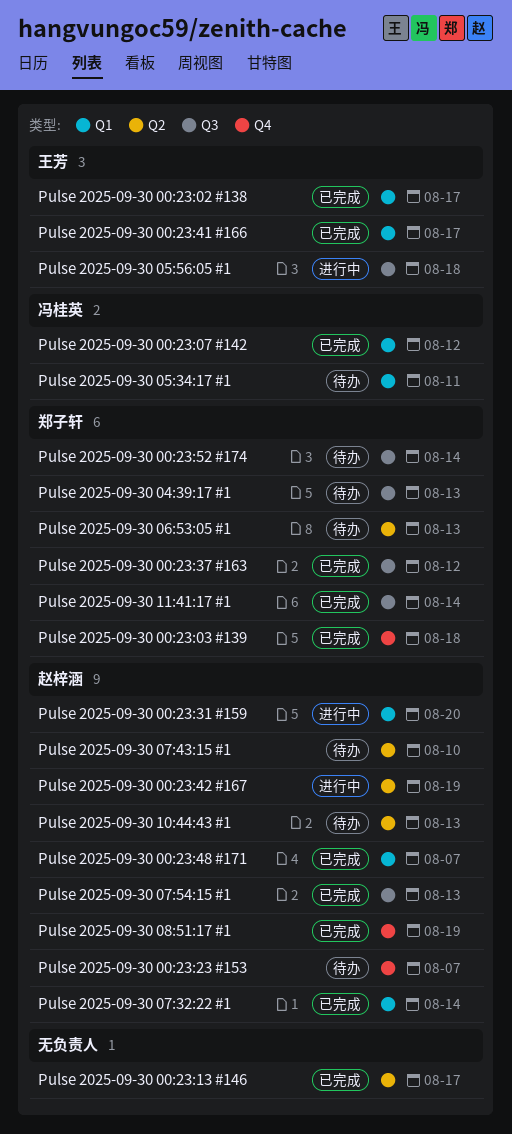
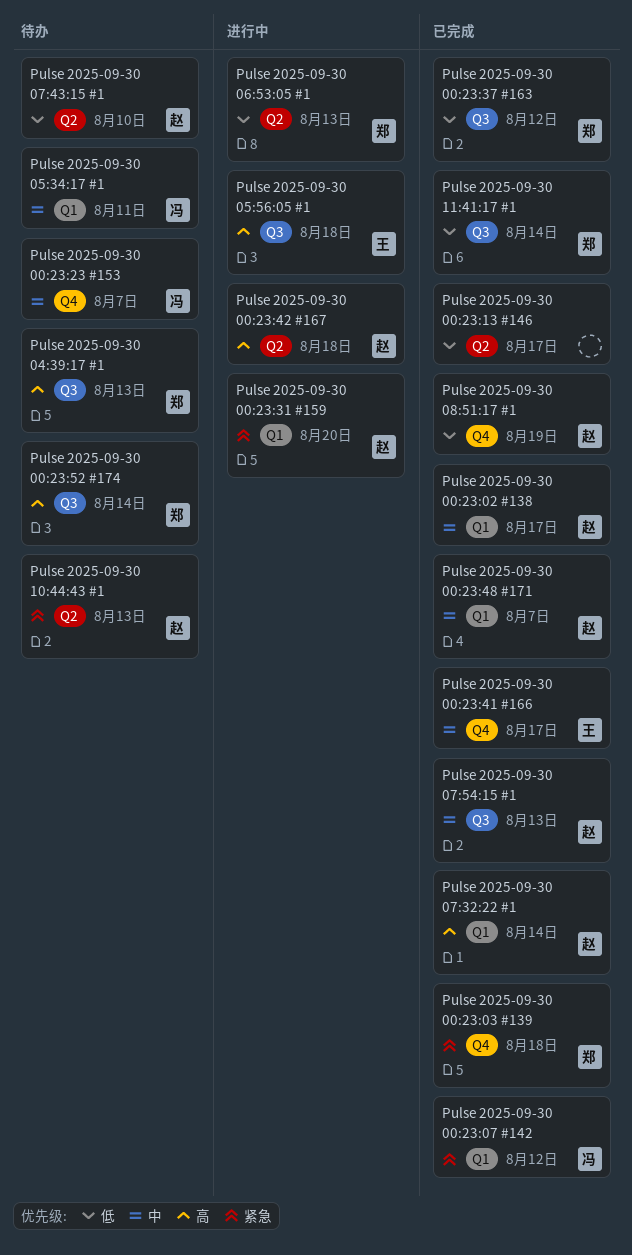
Pulse 2025-09-30 00:23:02 #138, owner: 王芳 -> 赵梓涵
Pulse 2025-09-30 00:23:23 #153, owner: 赵梓涵 -> 冯桂英
Pulse 2025-09-30 00:23:41 #166, label: Q1 -> Q4
Pulse 2025-09-30 00:23:42 #167, due: Aug 19 -> Aug 18
Pulse 2025-09-30 06:53:05 #1, status: 待办 -> 进行中

